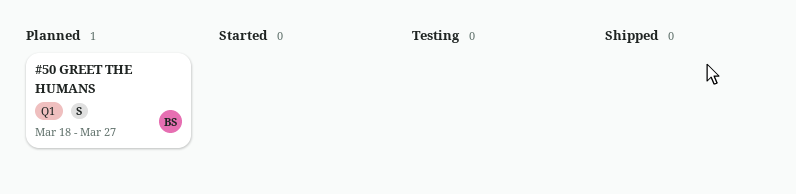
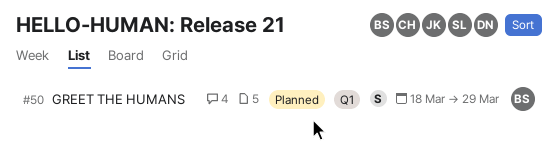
#50, due: Mar 27 -> Mar 29

